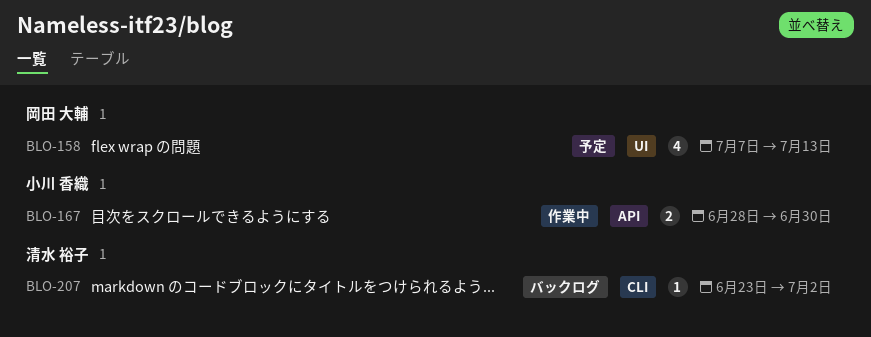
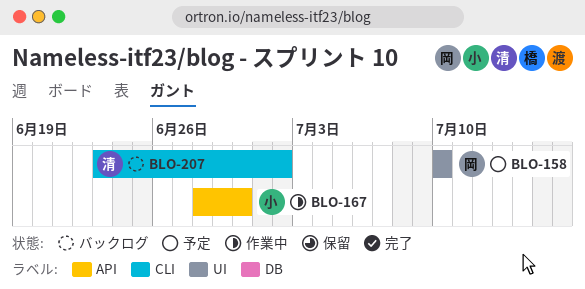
BLO-158, start: Jul 7 -> Jul 10
BLO-158, due: Jul 13 -> Jul 10

